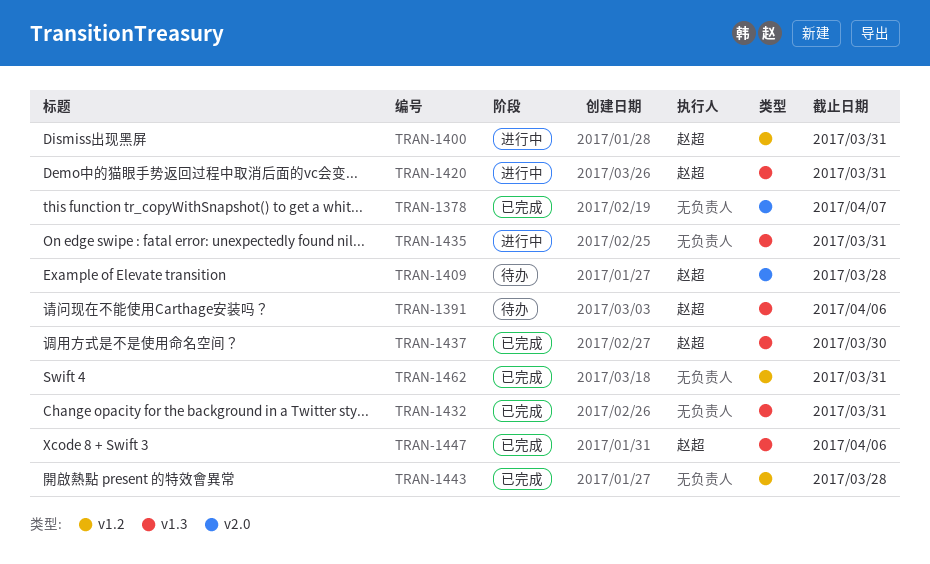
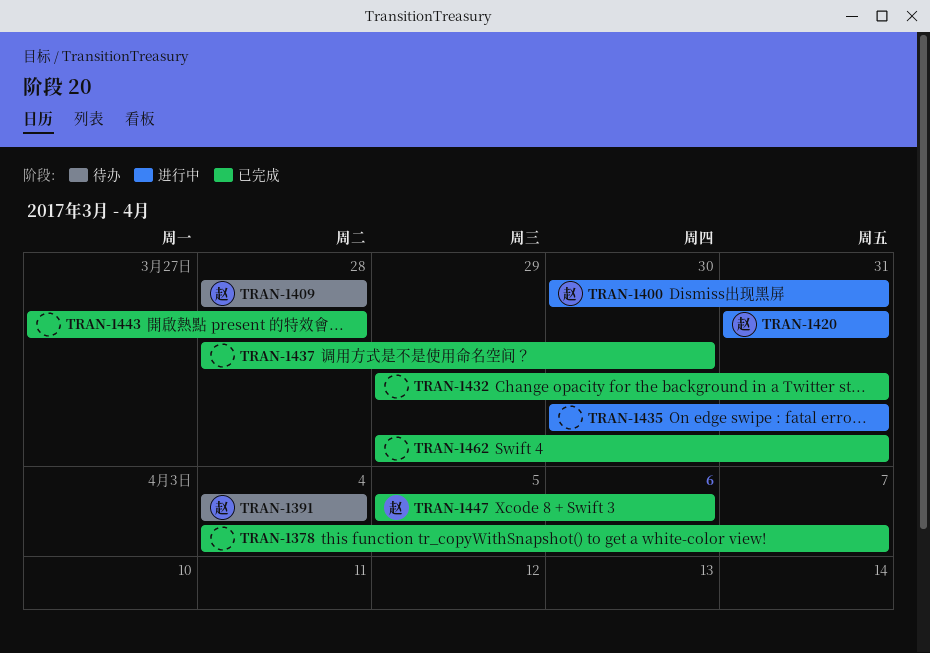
TRAN-1391, due: Apr 6 -> Apr 4
TRAN-1437, owner: 赵超 -> none

